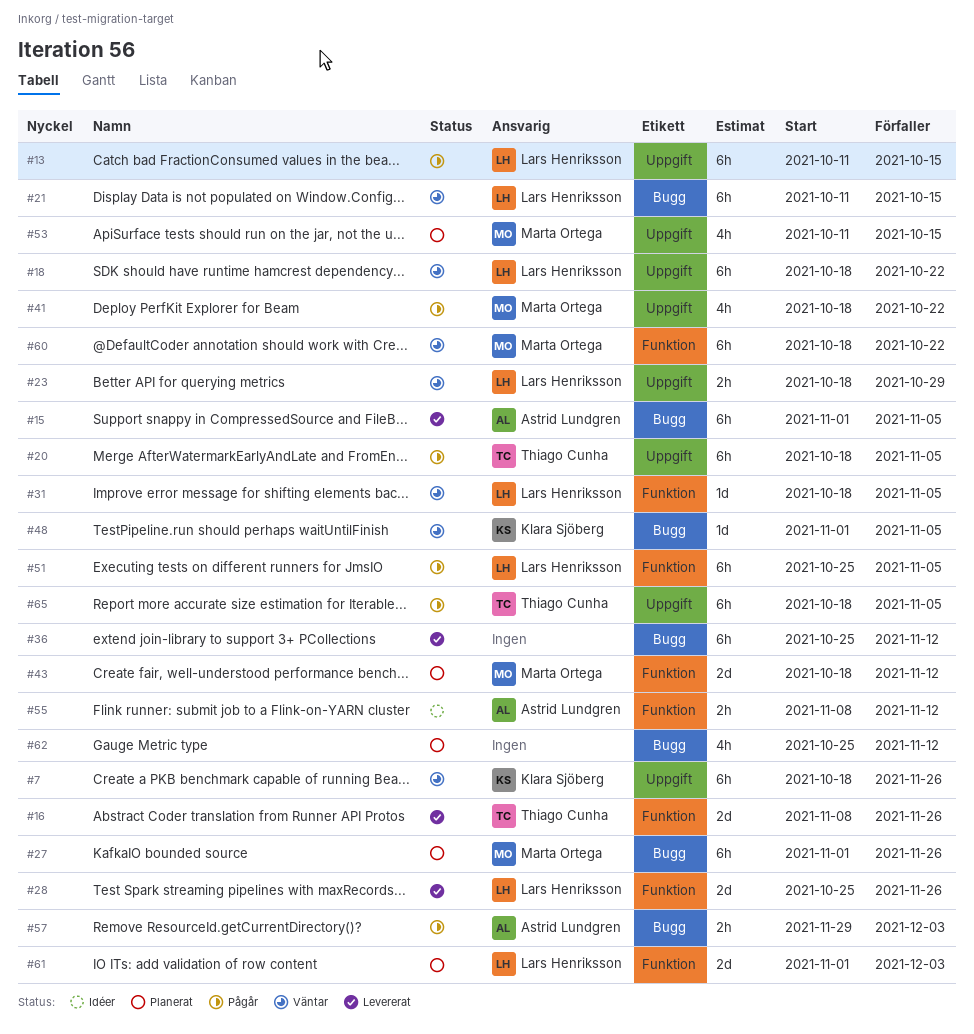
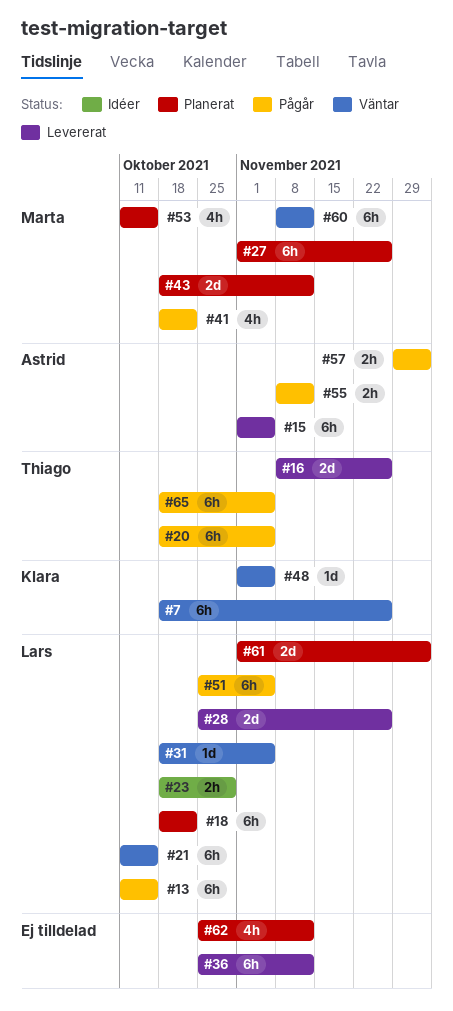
#18, status: Väntar -> Planerat
#23, status: Väntar -> Idéer
#55, status: Idéer -> Pågår
#60, start: Oct 18 -> Nov 8
#60, due: Oct 22 -> Nov 12

